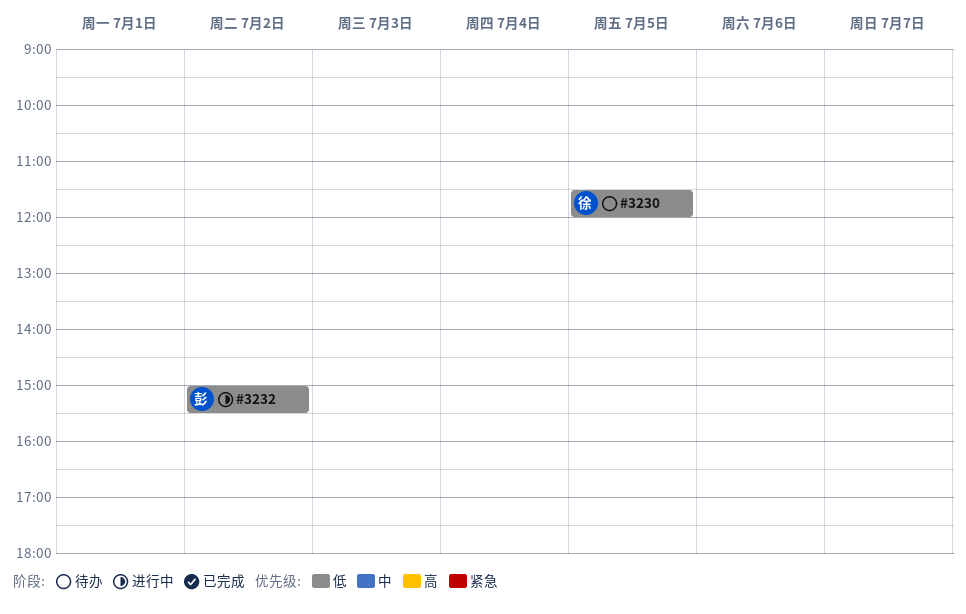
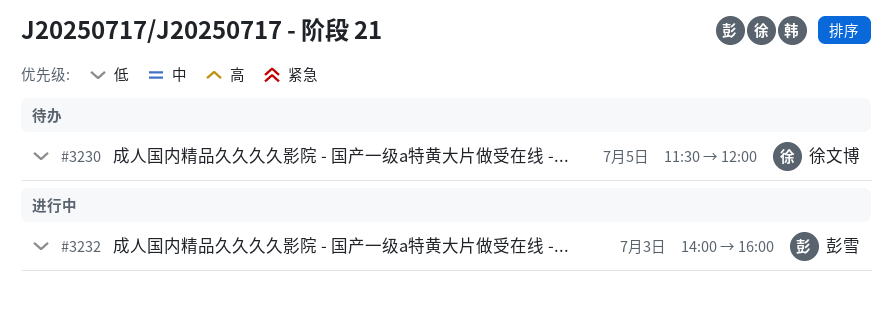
#3232, day: Jul 2 -> Jul 3
#3232, begins: 15:00 -> 14:00
#3232, ends: 15:30 -> 16:00

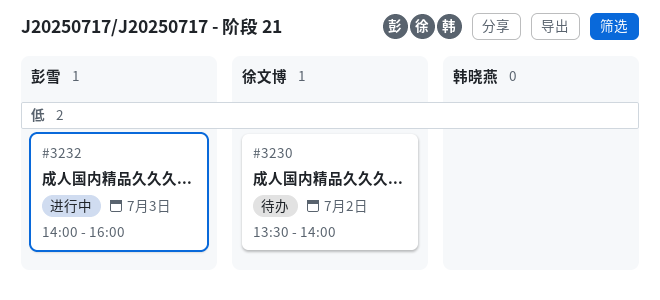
#3230, day: Jul 5 -> Jul 2
#3230, begins: 11:30 -> 13:30
#3230, ends: 12:00 -> 14:00

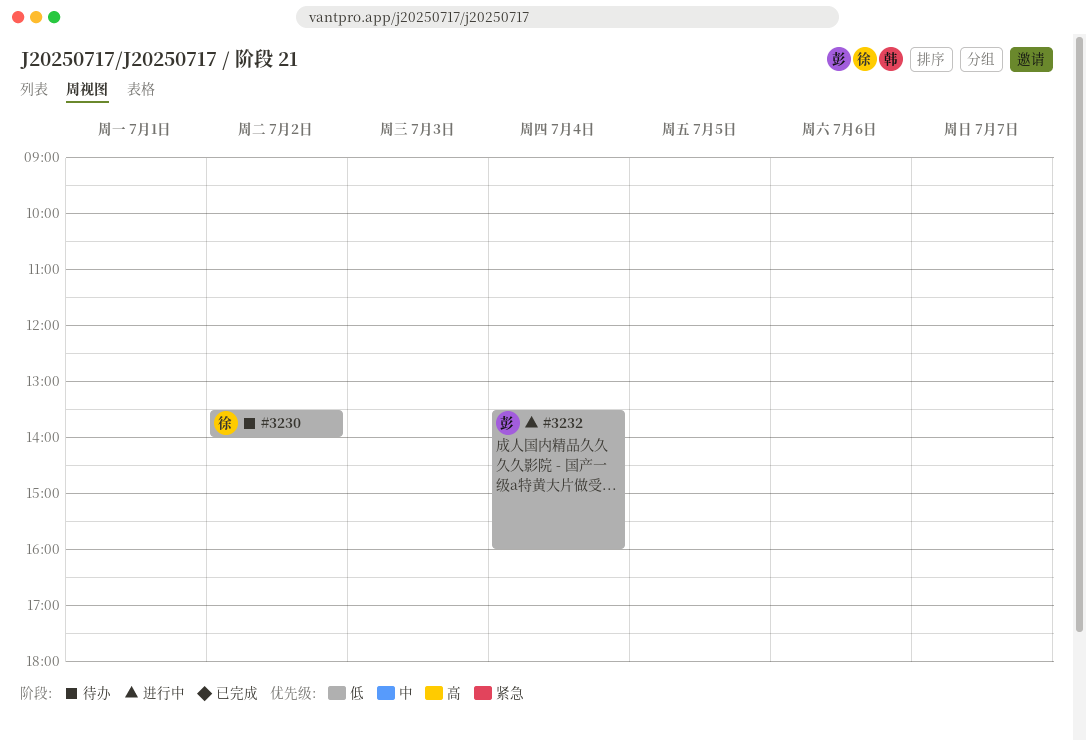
#3232, day: Jul 3 -> Jul 4
#3232, begins: 14:00 -> 13:30

